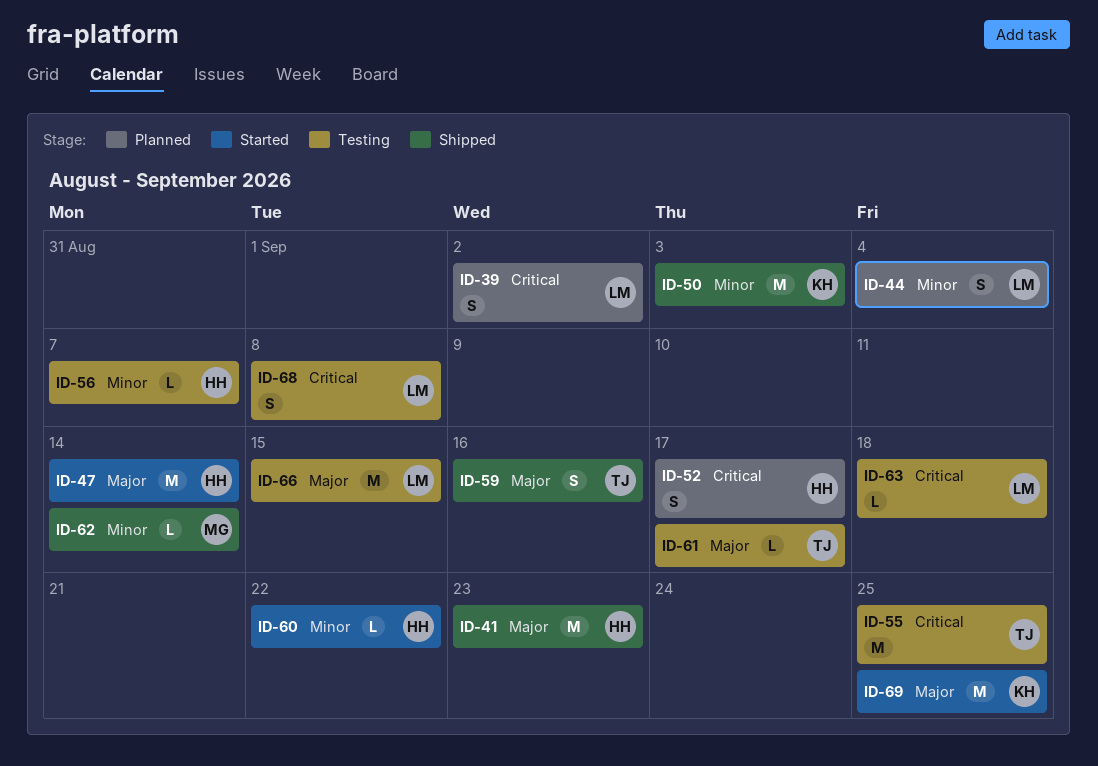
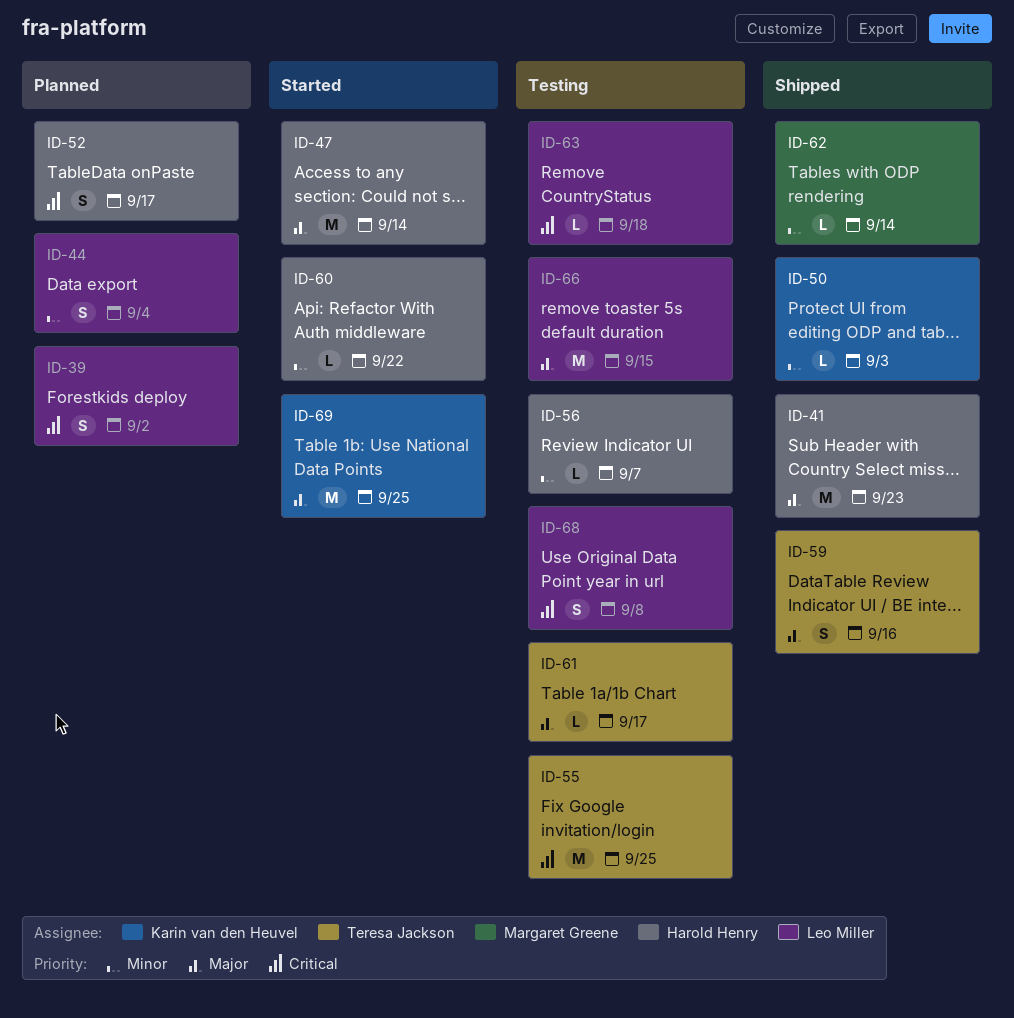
ID-50, estimate: M -> L

